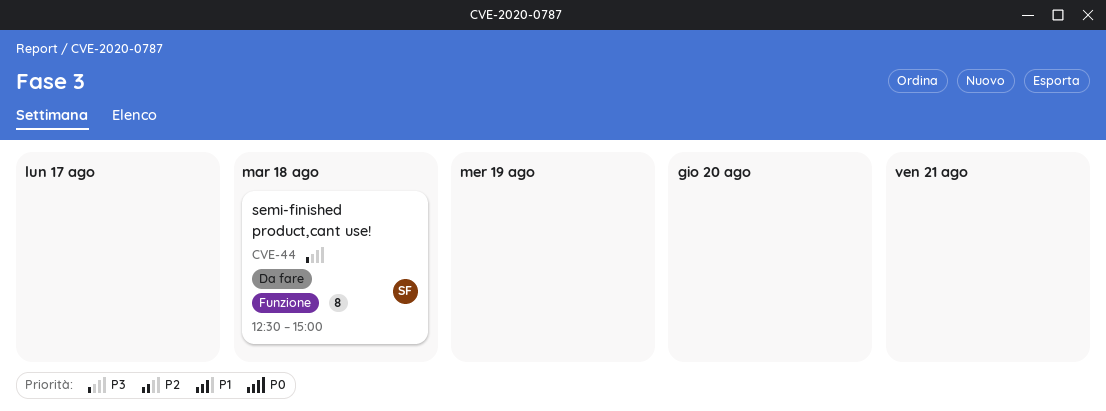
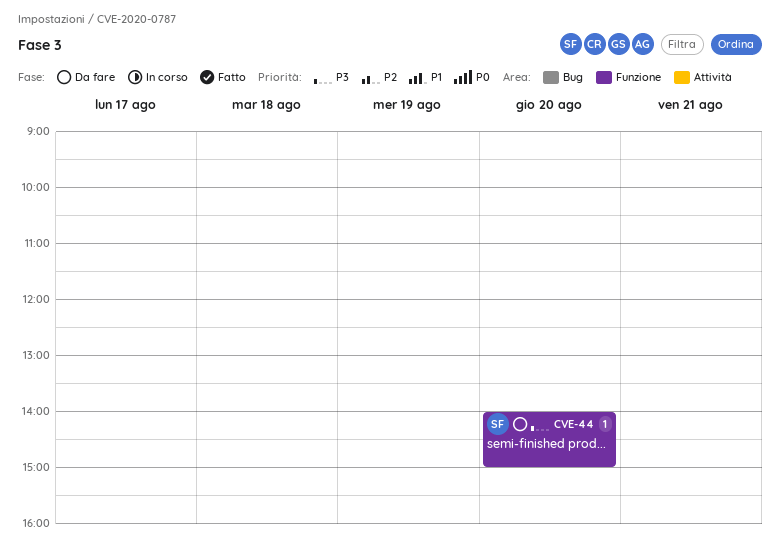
CVE-44, estimate: 8 -> 1
CVE-44, day: Aug 18 -> Aug 20
CVE-44, begins: 12:30 -> 14:00

